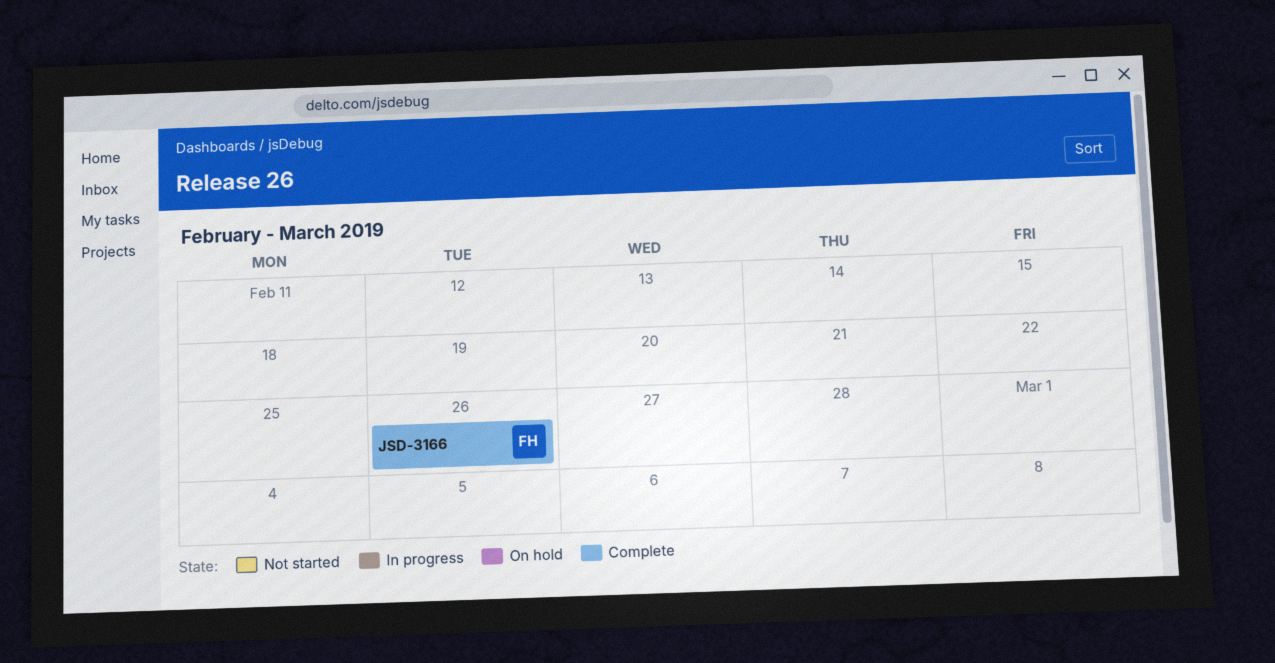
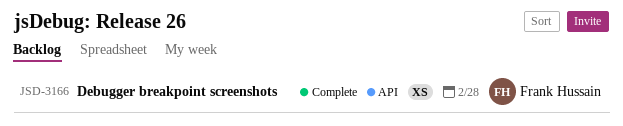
JSD-3166, due: Feb 26 -> Feb 28

